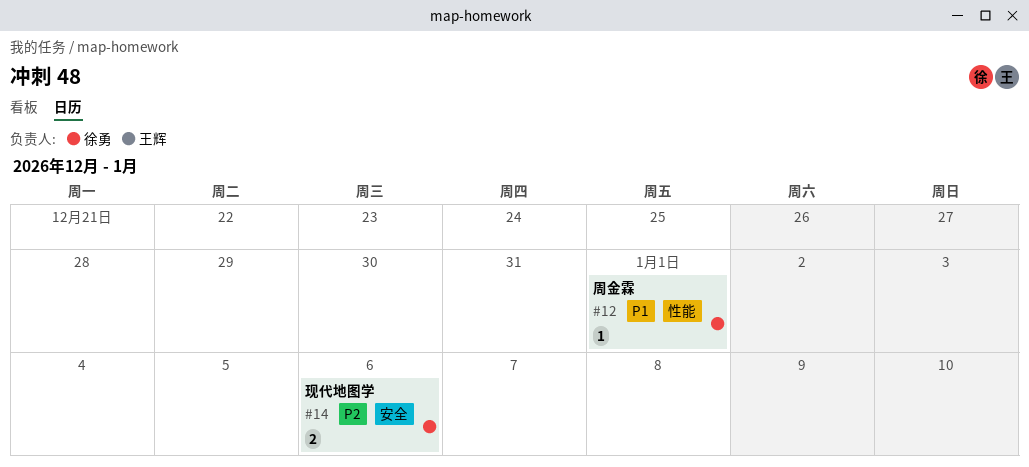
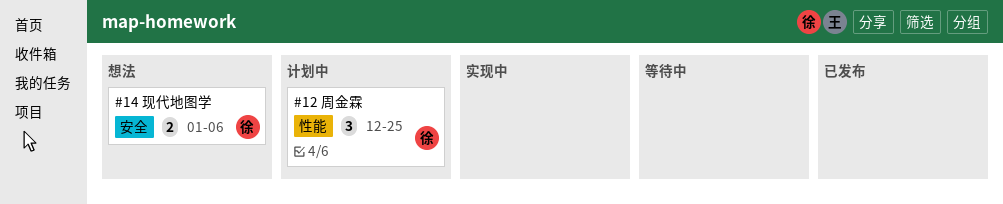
#12, estimate: 1 -> 3
#12, due: Jan 1 -> Dec 25

